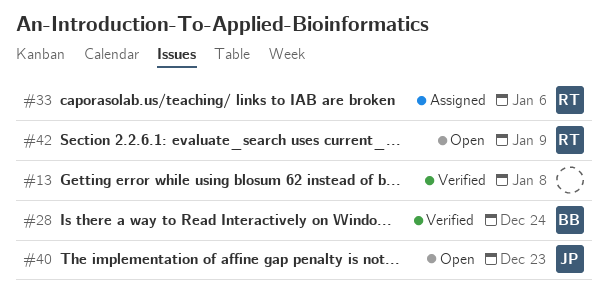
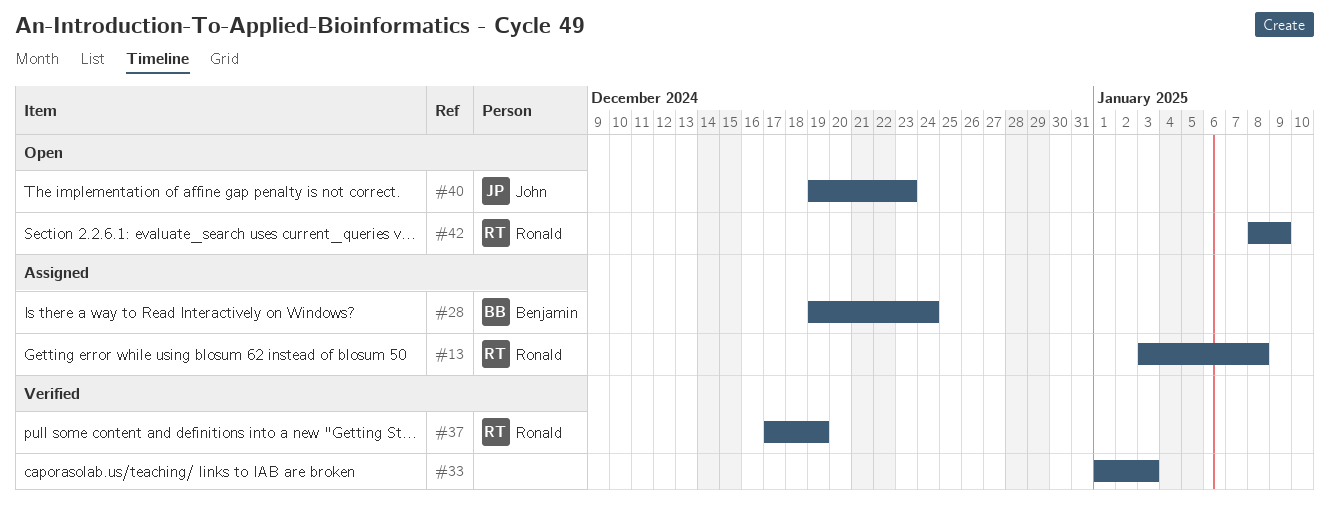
#13, status: Verified -> Assigned
#13, owner: none -> Ronald
#28, status: Verified -> Assigned
#33, status: Assigned -> Verified
#33, owner: Ronald -> none
#33, due: Jan 6 -> Jan 3
#37: none -> present

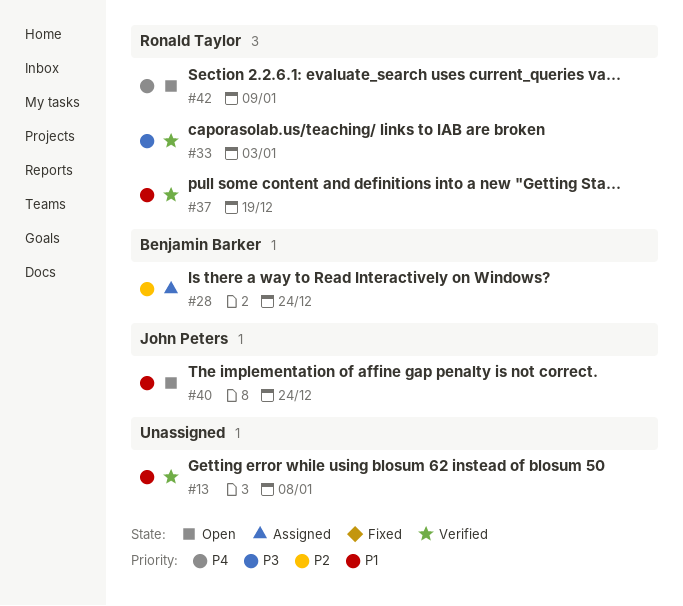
#13, status: Assigned -> Verified
#13, owner: Ronald Taylor -> none
#33, owner: none -> Ronald Taylor
#40, due: Dec 23 -> Dec 24

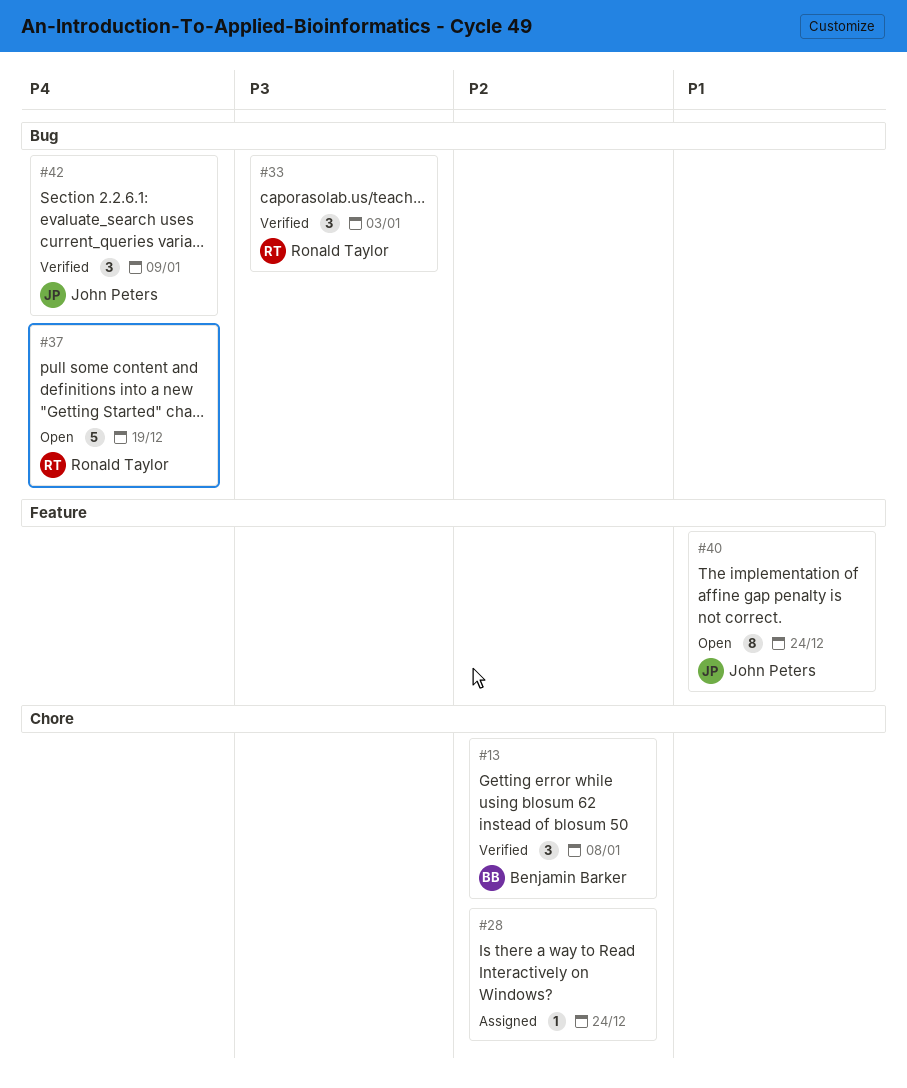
#13, owner: none -> Benjamin Barker
#13, priority: P1 -> P2
#28, owner: Benjamin Barker -> none
#37, status: Verified -> Open
#37, priority: P1 -> P4
#42, status: Open -> Verified
#42, owner: Ronald Taylor -> John Peters

